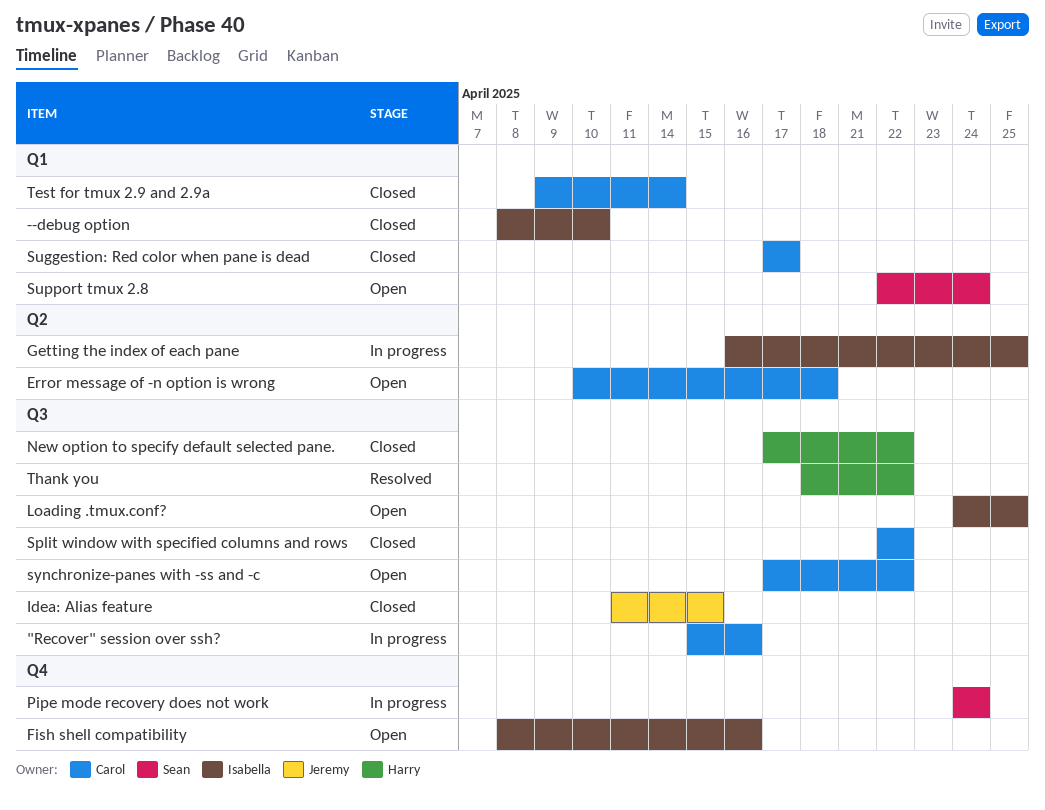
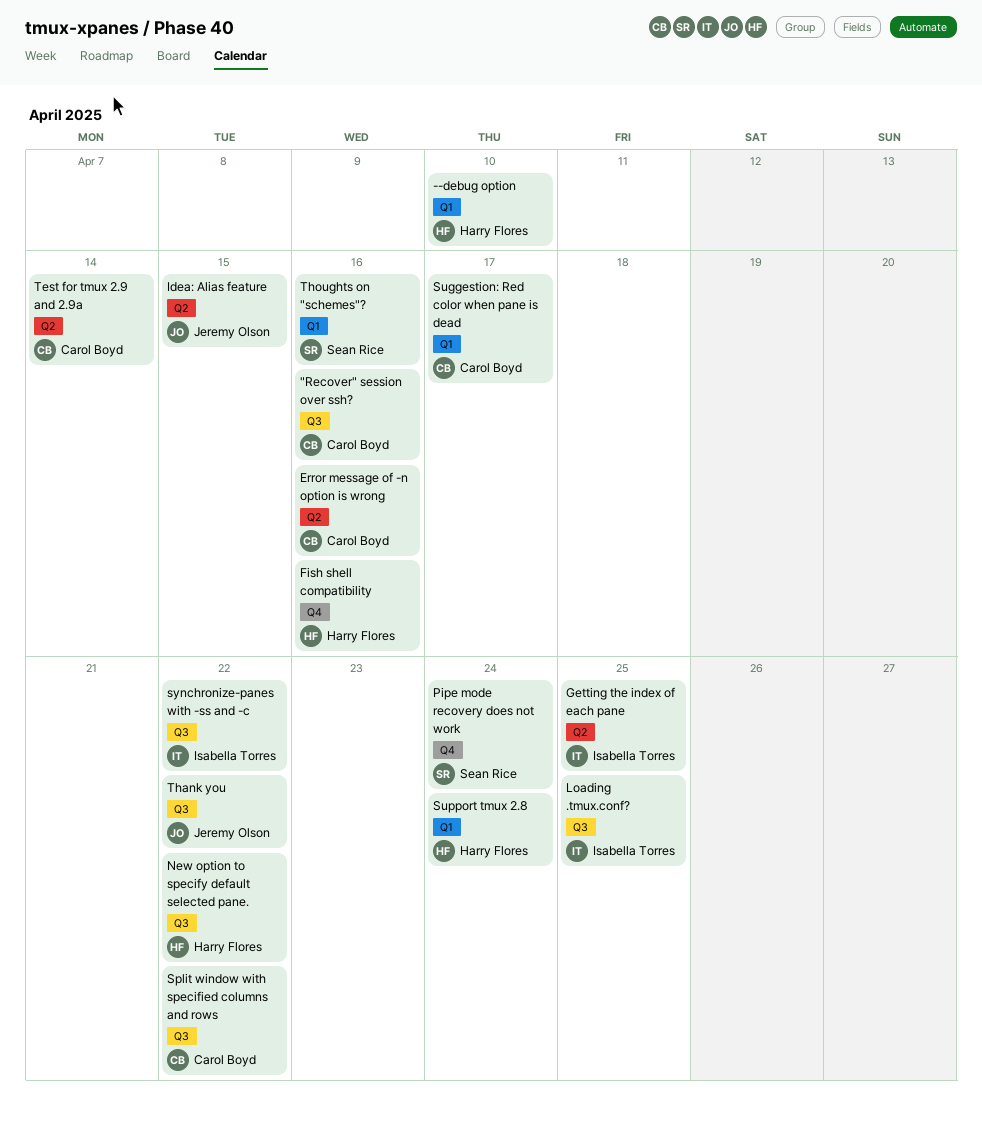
--debug option, owner: Isabella Torres -> Harry Flores
Error message of -n option is wrong, due: Apr 18 -> Apr 16
Fish shell compatibility, owner: Isabella Torres -> Harry Flores
Idea: Alias feature, label: Q3 -> Q2
Support tmux 2.8, owner: Sean Rice -> Harry Flores
synchronize-panes with -ss and -c, owner: Carol Boyd -> Isabella Torres
Test for tmux 2.9 and 2.9a, label: Q1 -> Q2
Thank you, owner: Harry Flores -> Jeremy Olson
Thoughts on "schemes"?: none -> present

